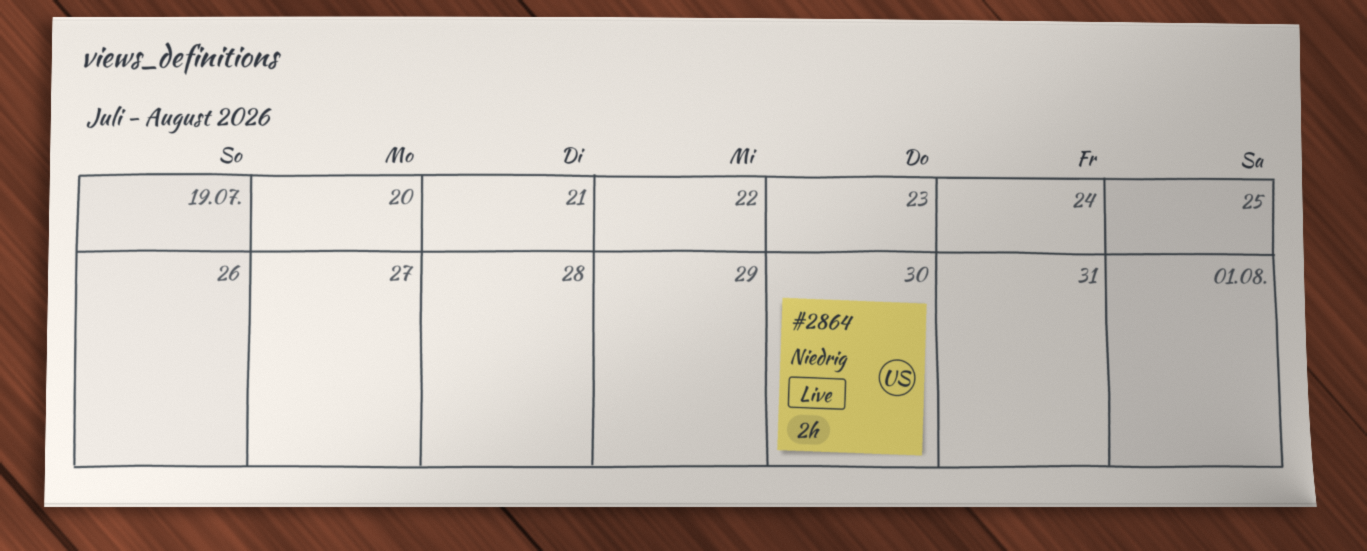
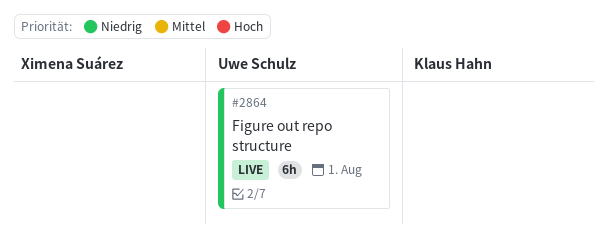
#2864, estimate: 2h -> 6h
#2864, due: Jul 30 -> Aug 1

